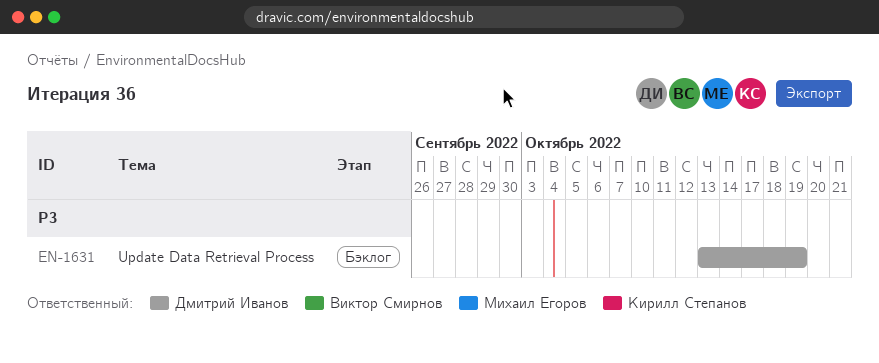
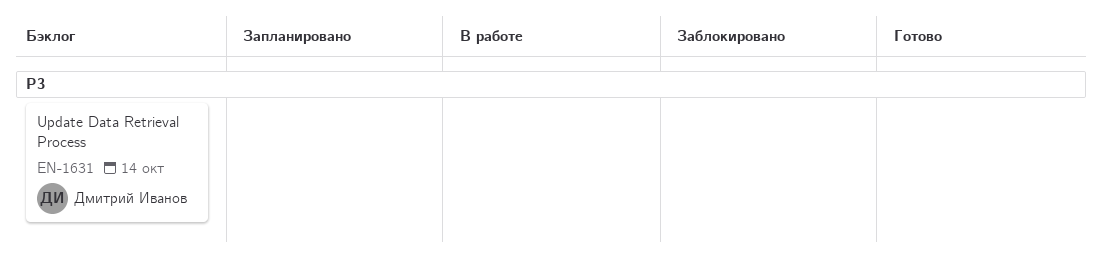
EN-1631, due: Oct 19 -> Oct 14

